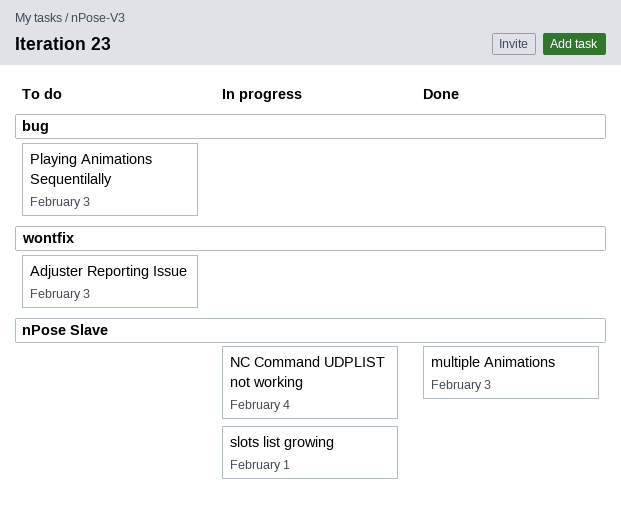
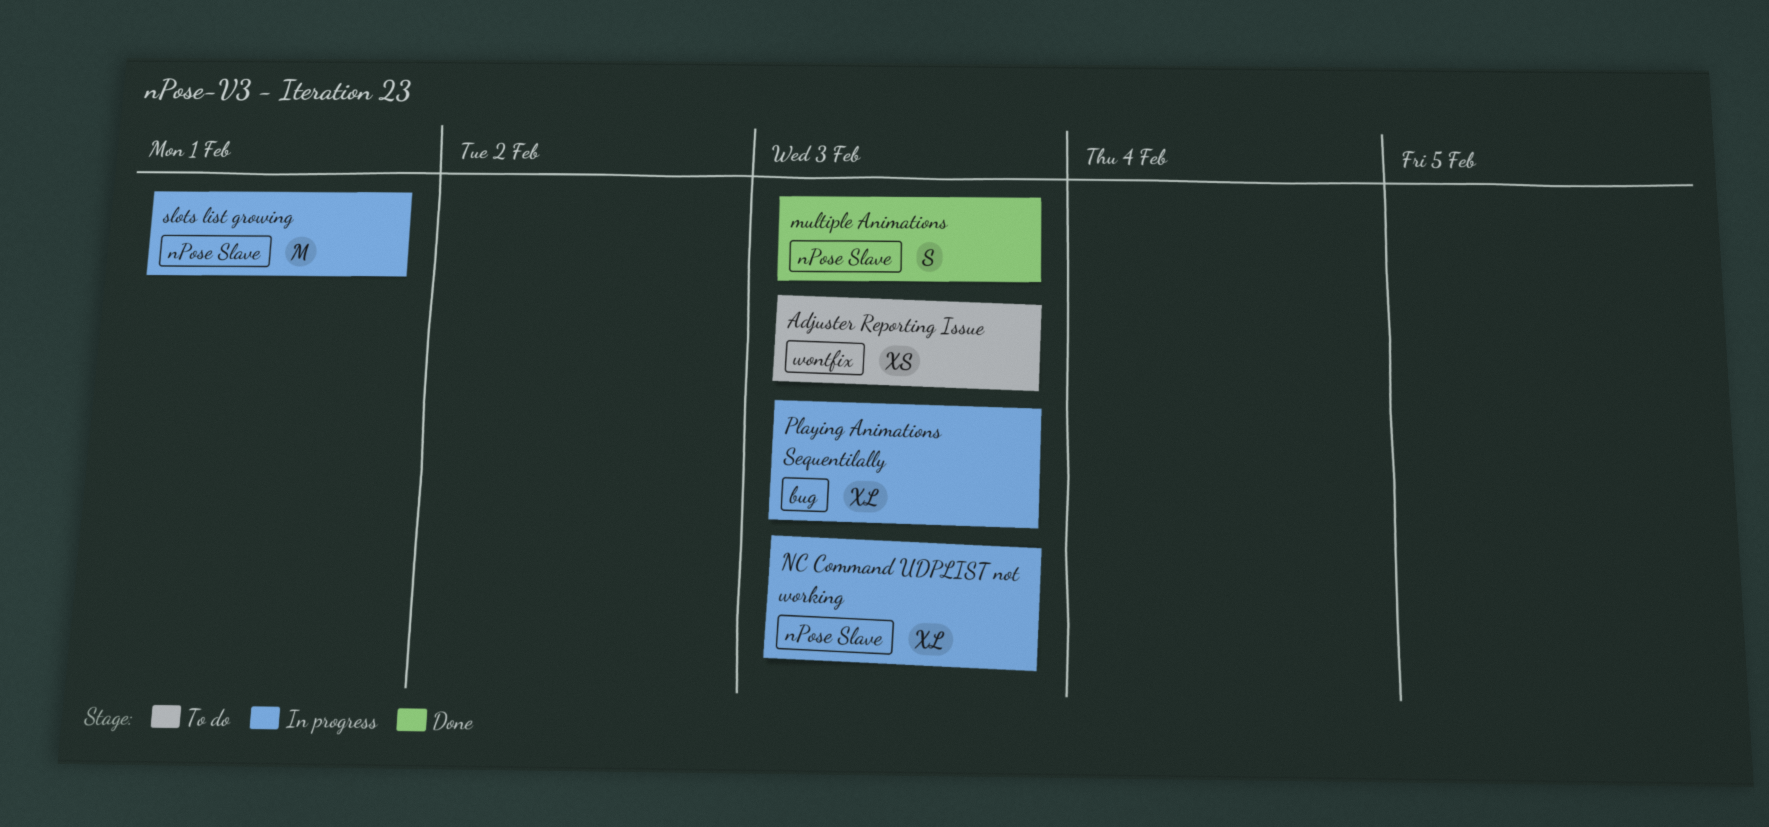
NC Command UDPLIST not working, due: Feb 4 -> Feb 3
Playing Animations Sequentilally, status: To do -> In progress

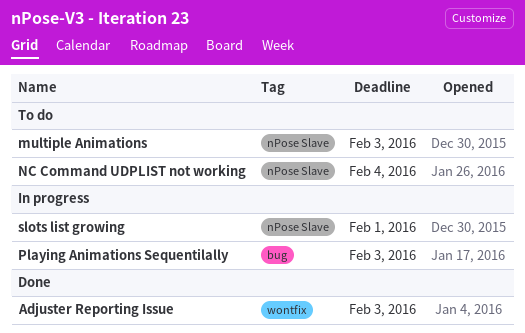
Adjuster Reporting Issue, status: To do -> Done
multiple Animations, status: Done -> To do
NC Command UDPLIST not working, status: In progress -> To do
NC Command UDPLIST not working, due: Feb 3 -> Feb 4

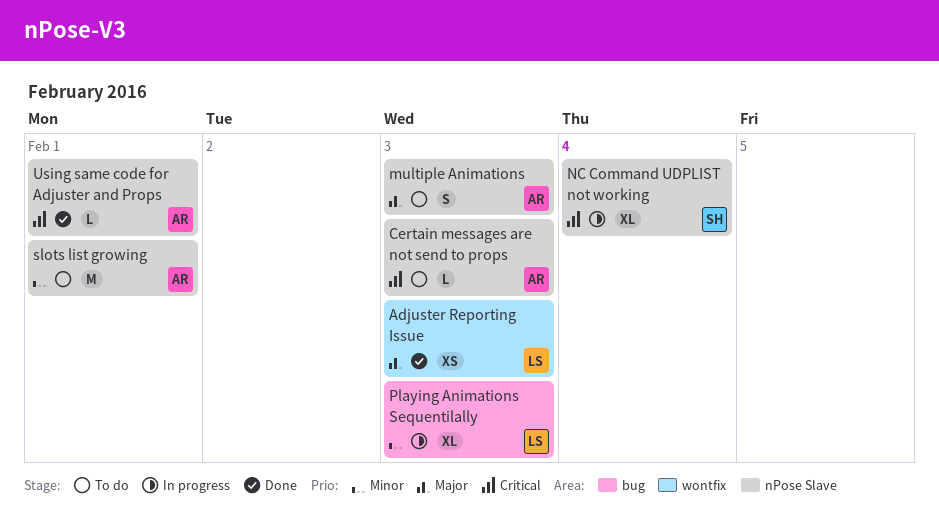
Certain messages are not send to props: none -> present
NC Command UDPLIST not working, status: To do -> In progress
slots list growing, status: In progress -> To do
Using same code for Adjuster and Props: none -> present

